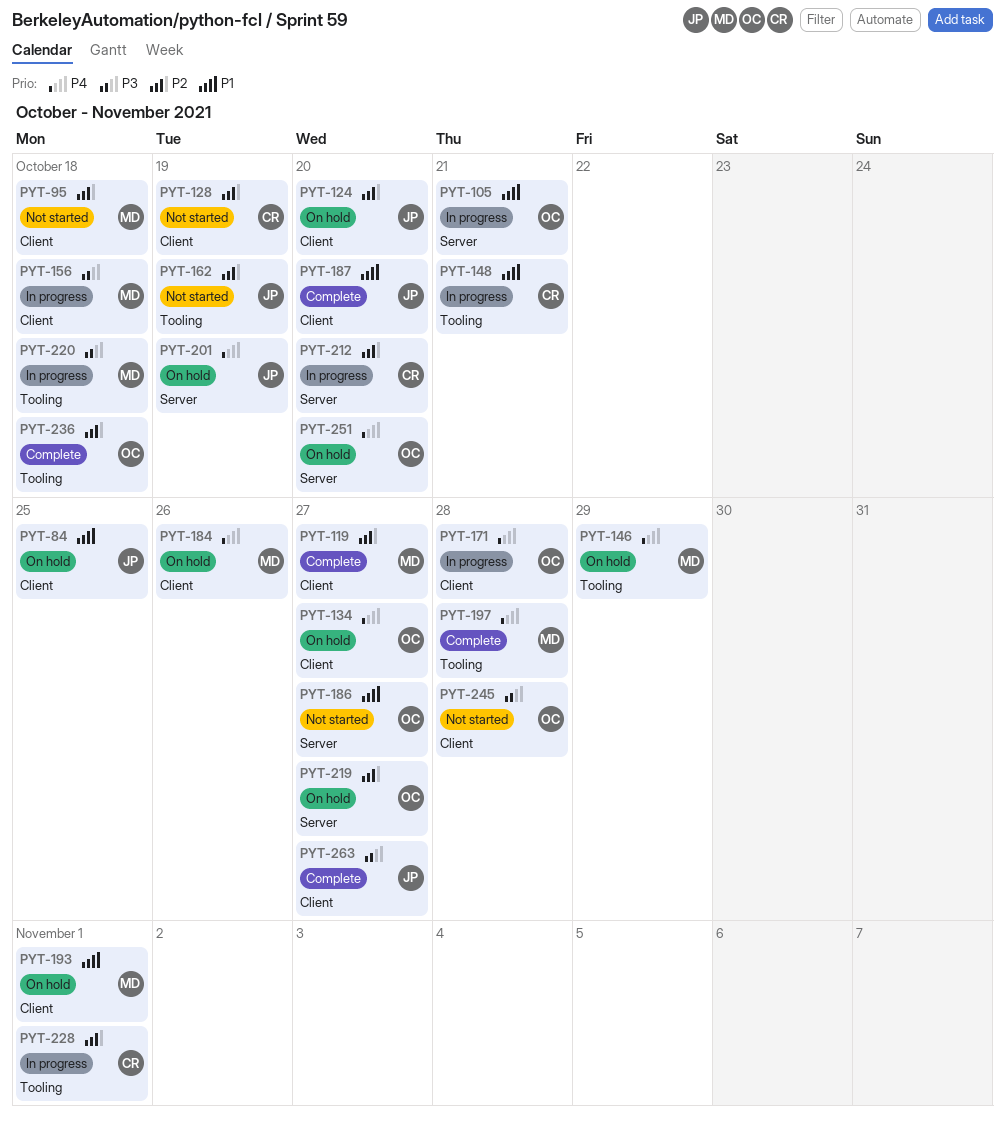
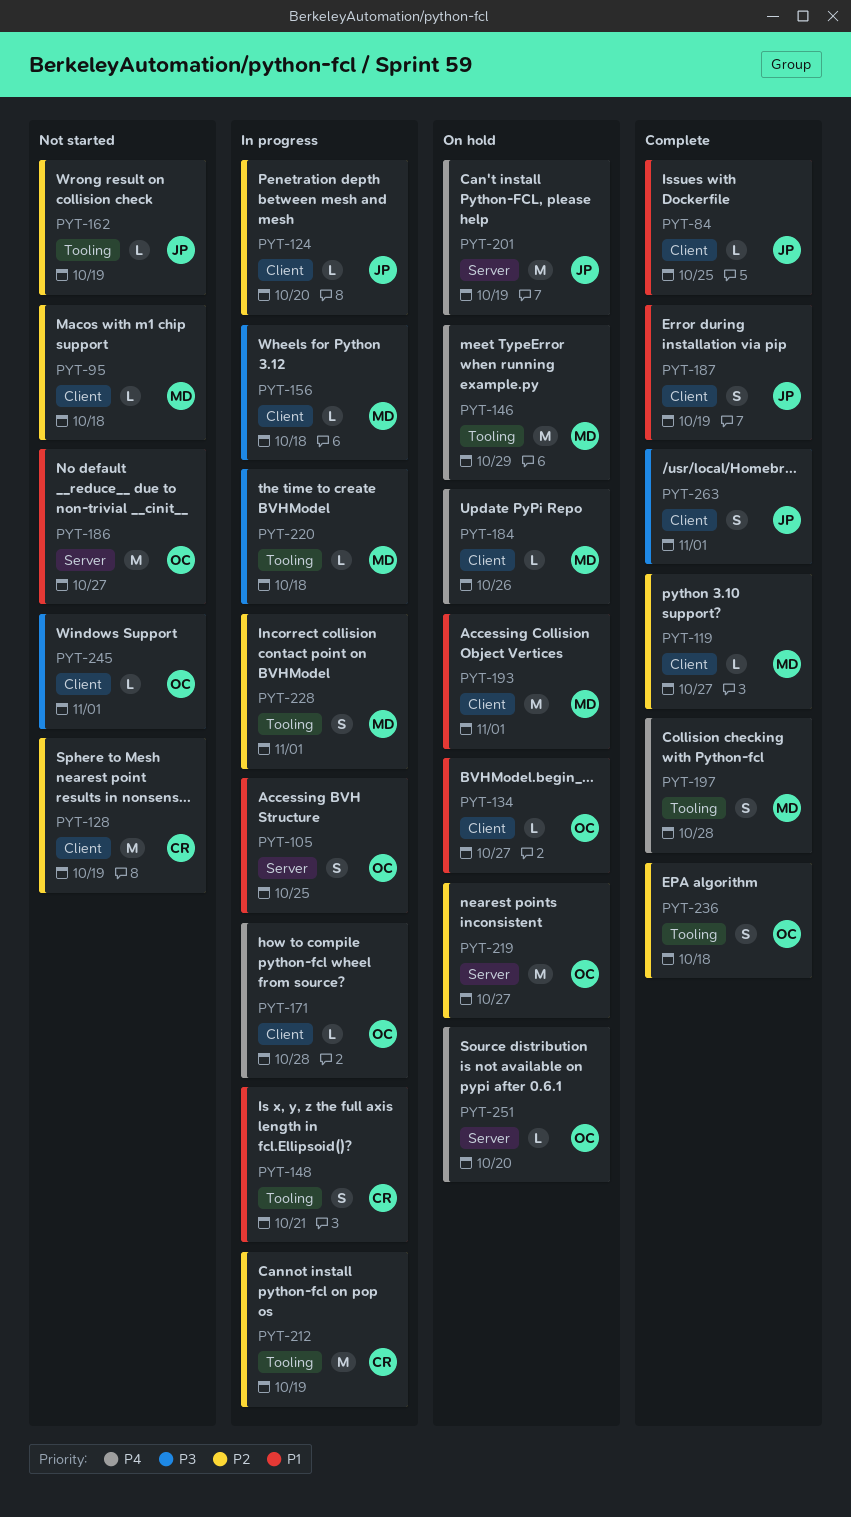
PYT-84, status: On hold -> Complete
PYT-105, due: Oct 21 -> Oct 25
PYT-124, status: On hold -> In progress
PYT-134, priority: P4 -> P1
PYT-187, due: Oct 20 -> Oct 19
PYT-212, label: Server -> Tooling
PYT-212, due: Oct 20 -> Oct 19
PYT-228, owner: CR -> MD
PYT-245, due: Oct 28 -> Nov 1
PYT-263, due: Oct 27 -> Nov 1

